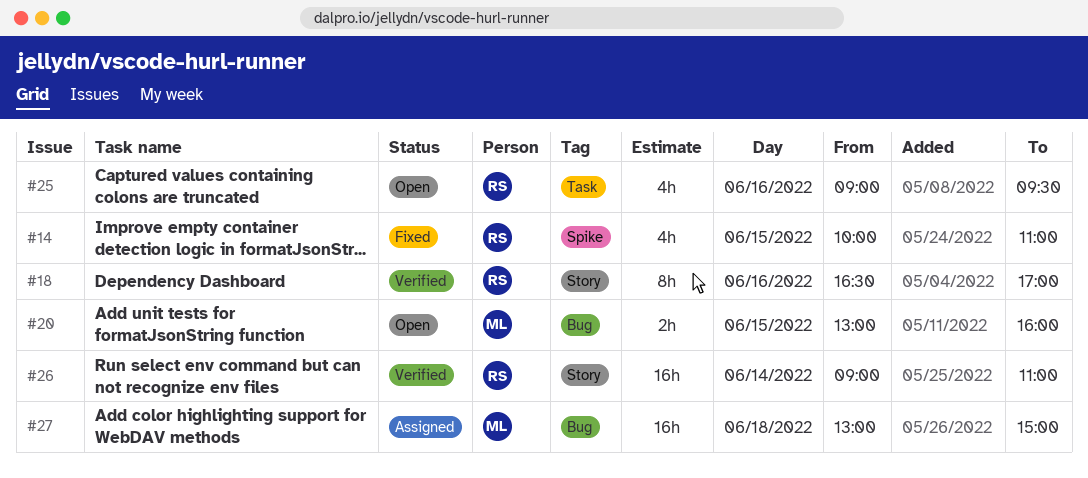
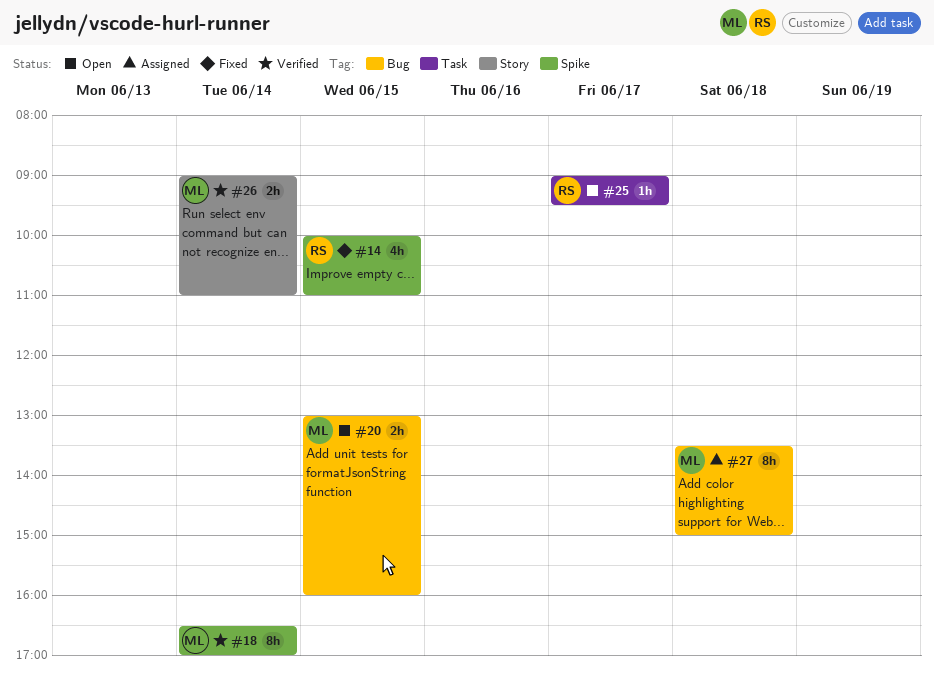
#18, owner: RS -> ML
#18, label: Story -> Spike
#18, day: Jun 16 -> Jun 14
#25, estimate: 4h -> 1h
#25, day: Jun 16 -> Jun 17
#26, owner: RS -> ML
#26, estimate: 16h -> 2h
#27, estimate: 16h -> 8h
#27, begins: 13:00 -> 13:30

